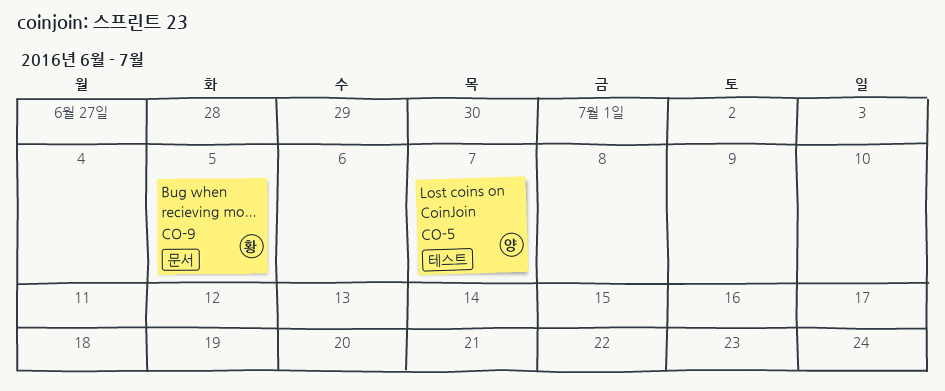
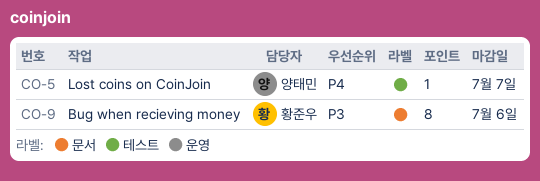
CO-9, due: Jul 5 -> Jul 6

